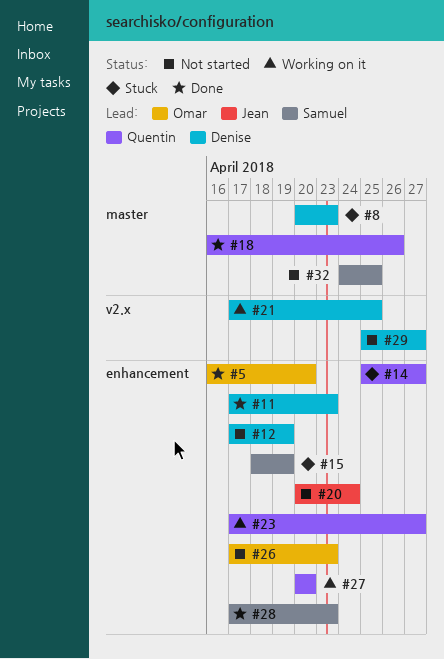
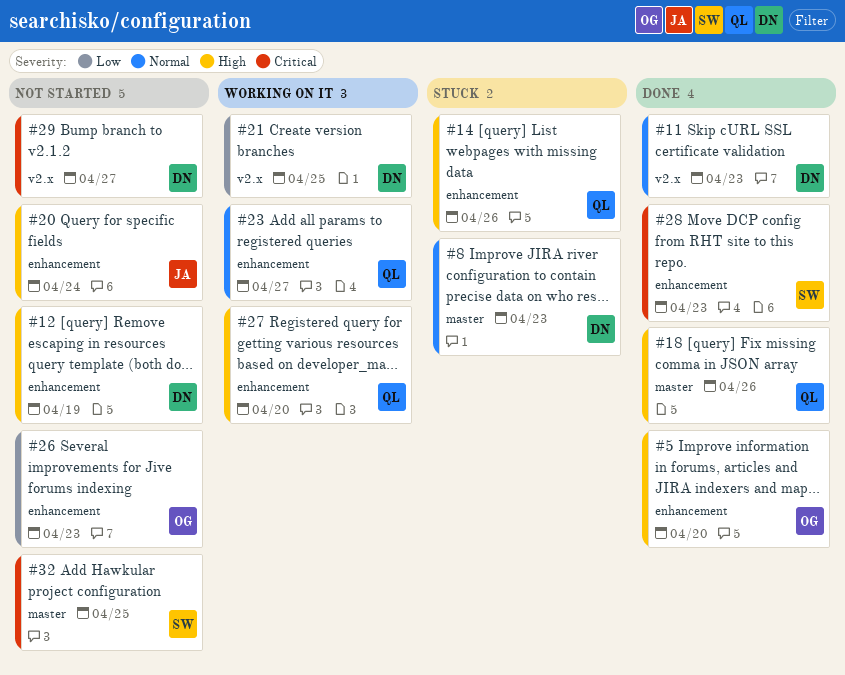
#11, label: enhancement -> v2.x
#14, due: Apr 27 -> Apr 26
#15: present -> none

